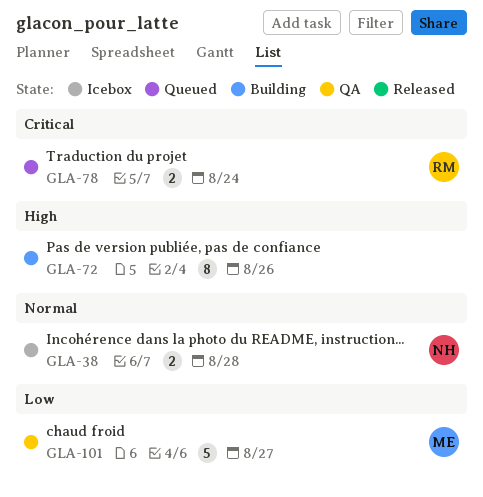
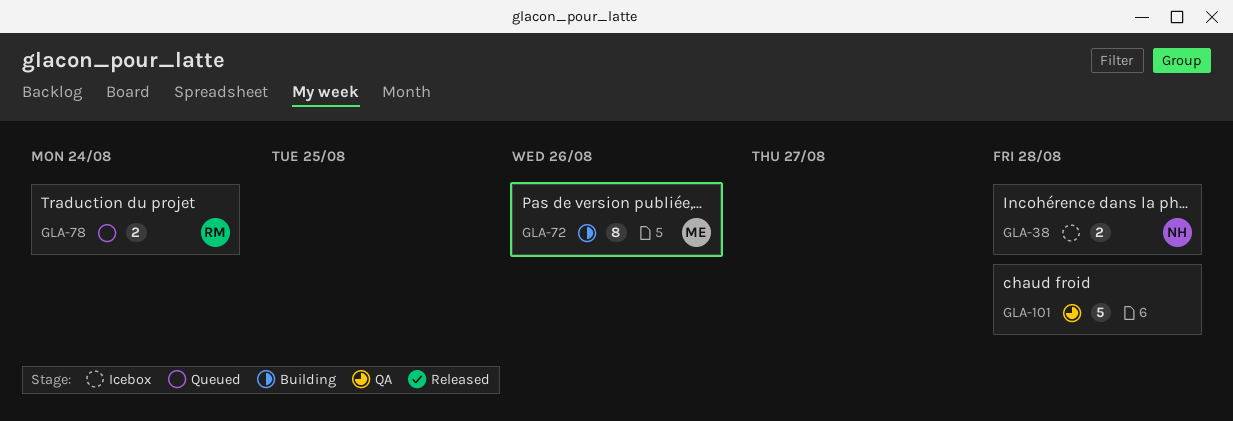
GLA-72, owner: none -> ME
GLA-101, owner: ME -> none
GLA-101, due: Aug 27 -> Aug 28

